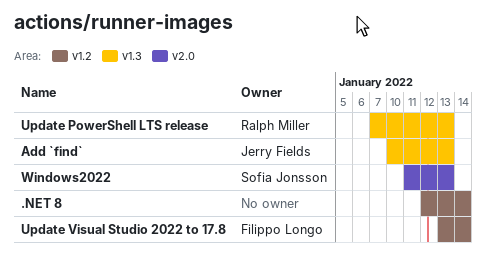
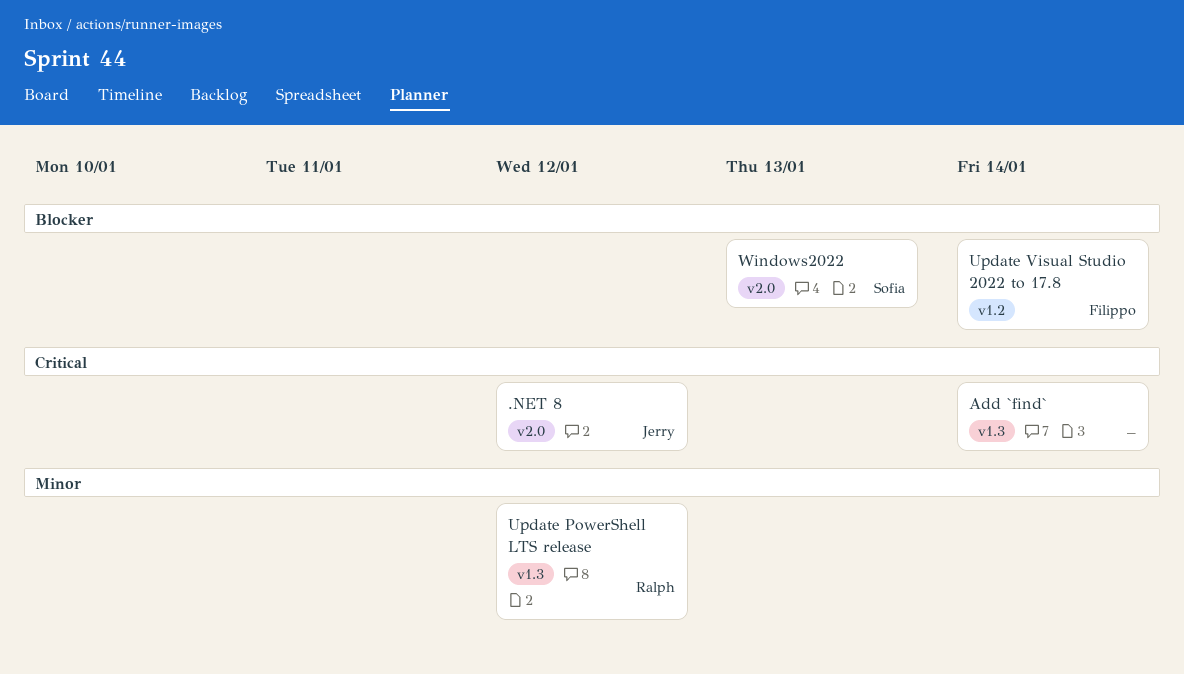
.NET 8, owner: none -> Jerry Fields
.NET 8, label: v1.2 -> v2.0
.NET 8, due: Jan 14 -> Jan 12
Add `find`, owner: Jerry Fields -> none
Add `find`, due: Jan 13 -> Jan 14
Update PowerShell LTS release, due: Jan 13 -> Jan 12

